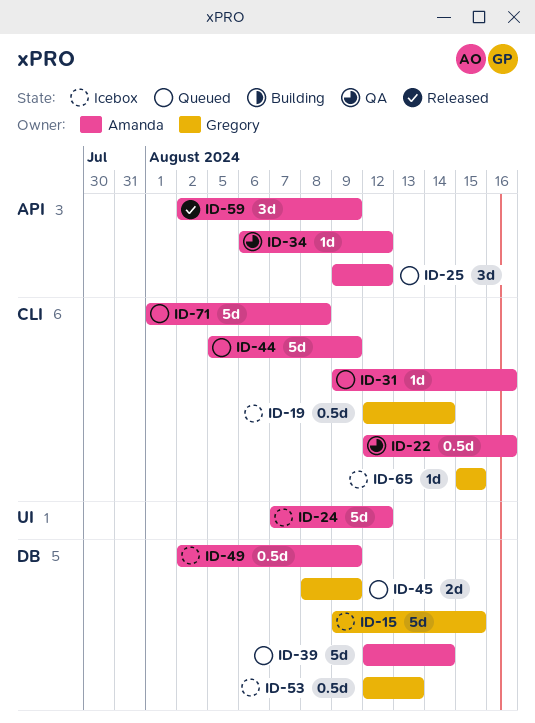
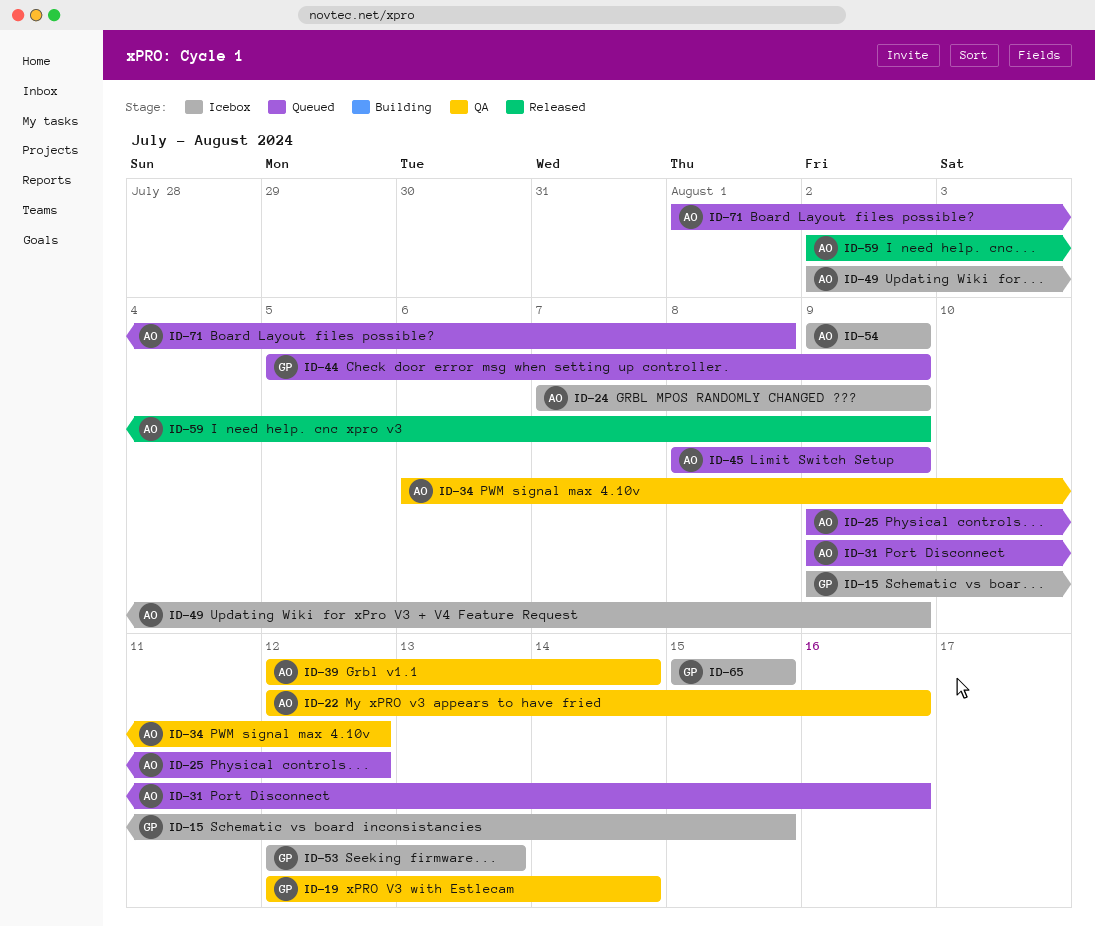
ID-19, status: Icebox -> QA
ID-24, due: Aug 12 -> Aug 9
ID-39, status: Queued -> QA
ID-44, owner: Amanda -> Gregory
ID-45, owner: Gregory -> Amanda
ID-54: none -> present

